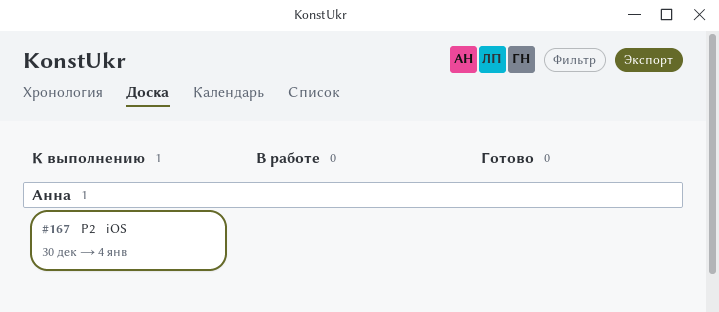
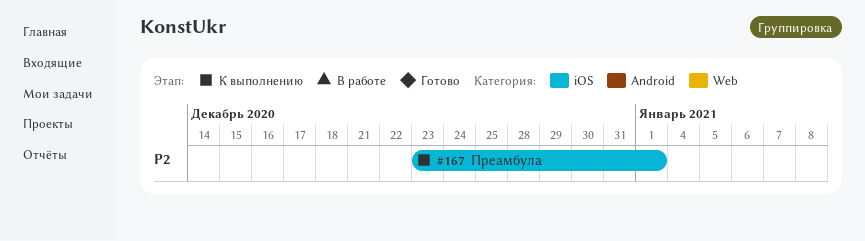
#167, start: Dec 30 -> Dec 23
#167, due: Jan 4 -> Jan 1

